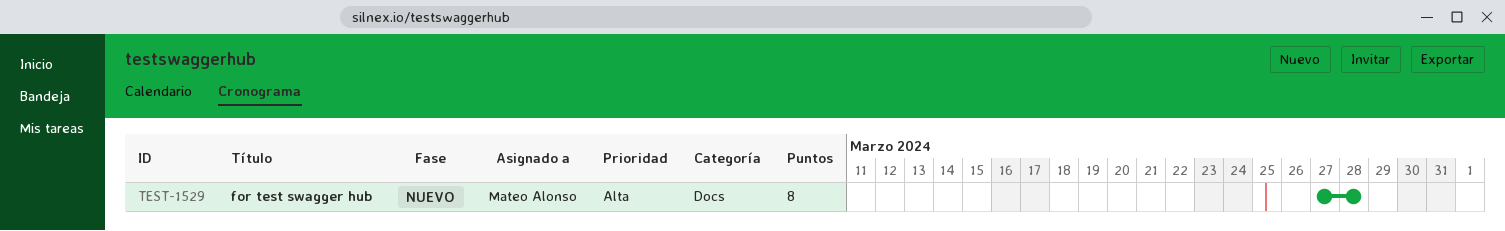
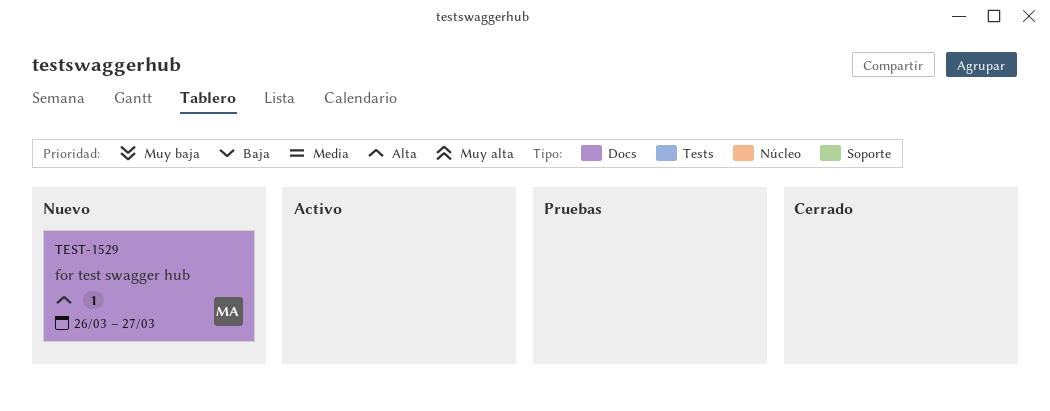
TEST-1529, estimate: 8 -> 1
TEST-1529, start: Mar 27 -> Mar 26
TEST-1529, due: Mar 28 -> Mar 27

